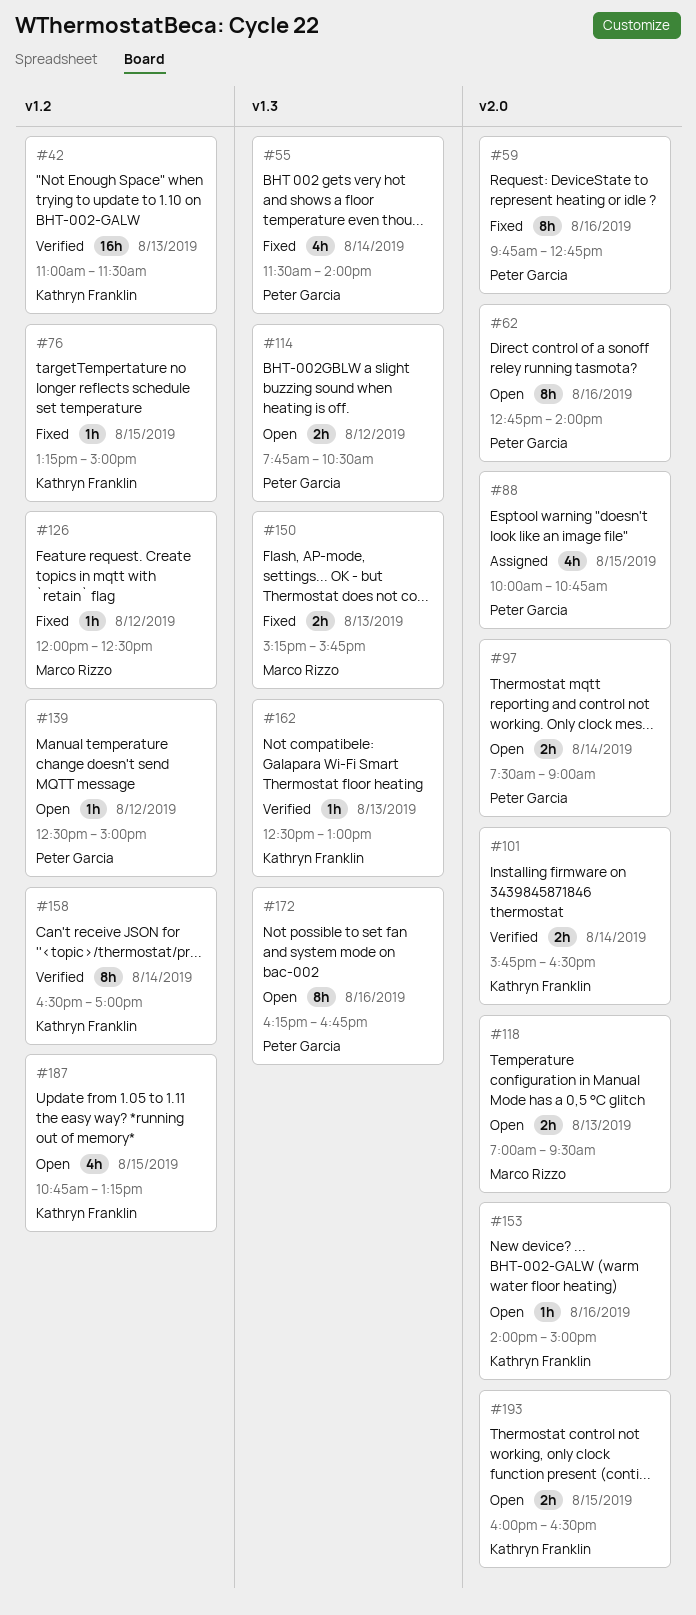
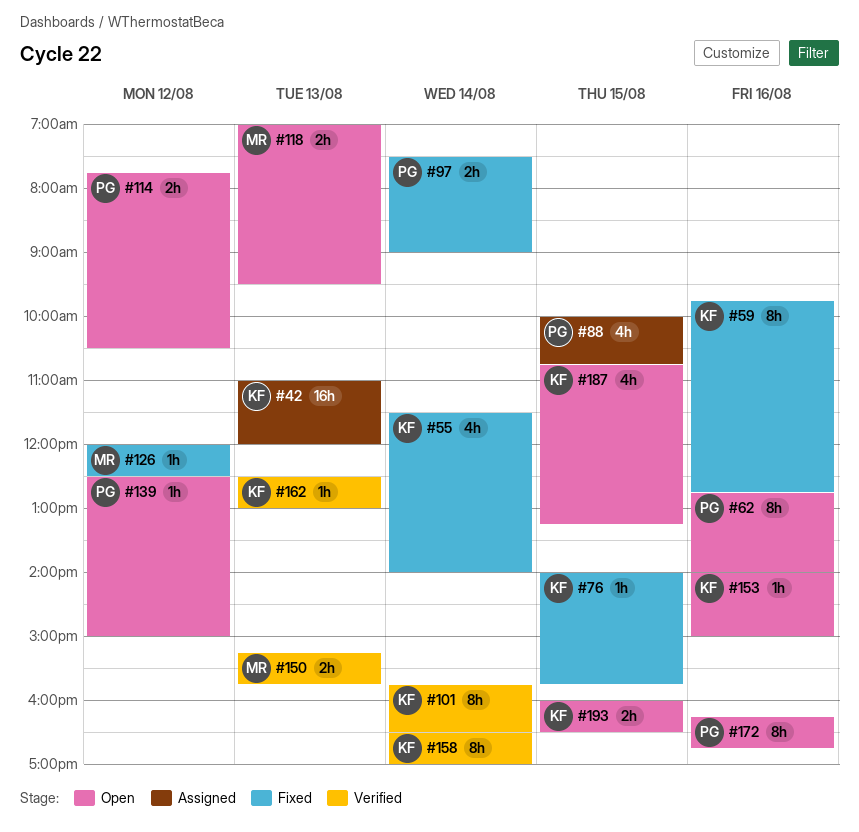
#42, status: Verified -> Assigned
#42, ends: 11:30 -> 12:00
#55, owner: Peter Garcia -> Kathryn Franklin
#59, owner: Peter Garcia -> Kathryn Franklin
#76, begins: 13:15 -> 14:00
#76, ends: 15:00 -> 15:45
#97, status: Open -> Fixed
#101, estimate: 2h -> 8h
#150, status: Fixed -> Verified

